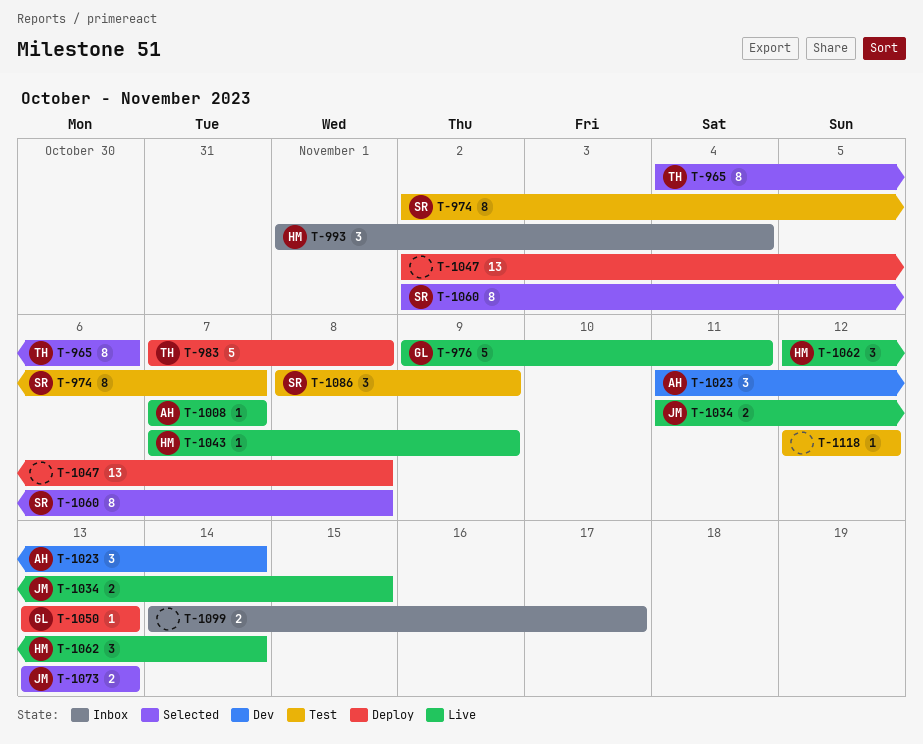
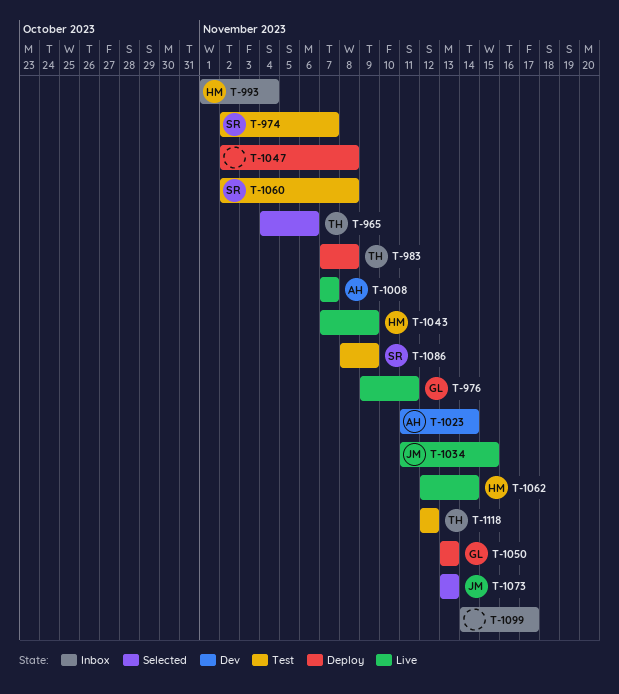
T-1060, status: Selected -> Test
T-1118, owner: none -> TH

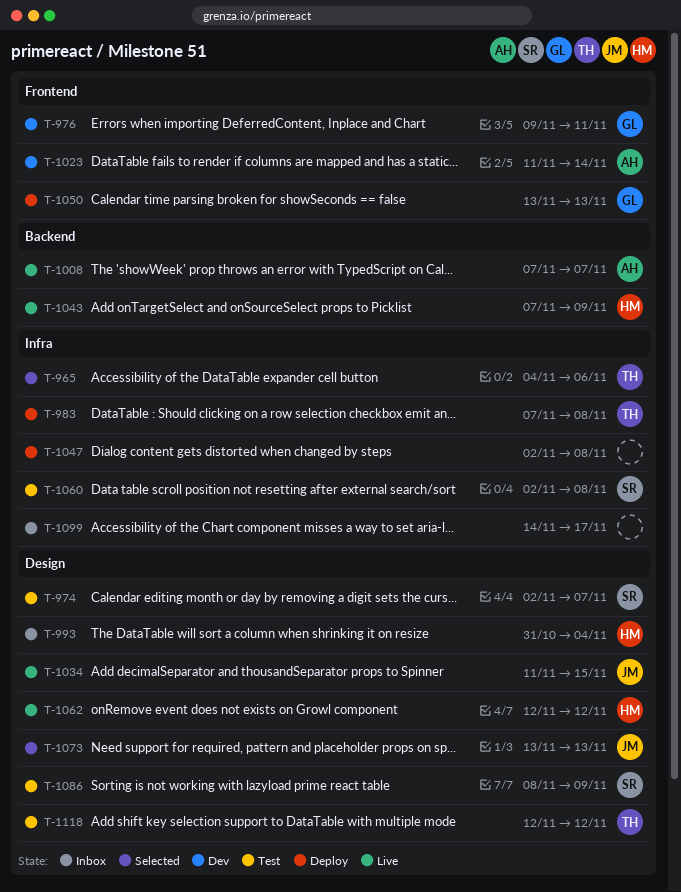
T-976, status: Live -> Dev
T-993, start: Nov 1 -> Oct 31
T-1062, due: Nov 14 -> Nov 12

